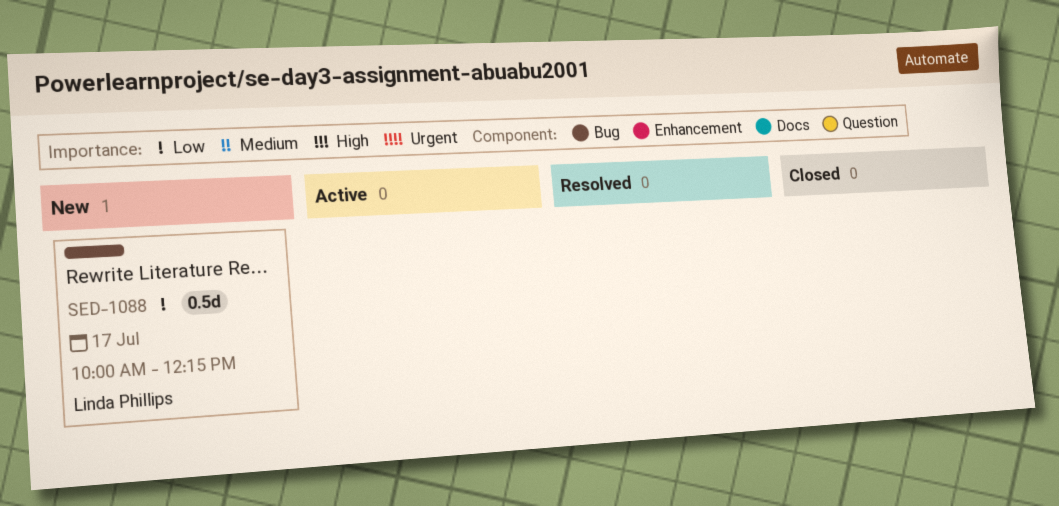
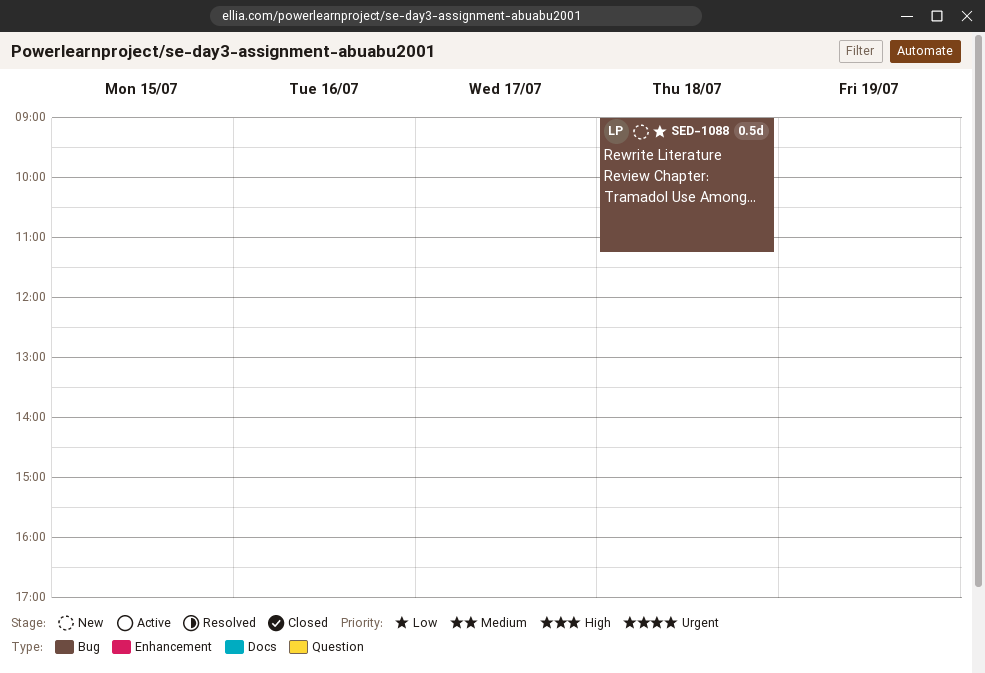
SED-1088, day: Jul 17 -> Jul 18
SED-1088, begins: 10:00 -> 09:00
SED-1088, ends: 12:15 -> 11:15

